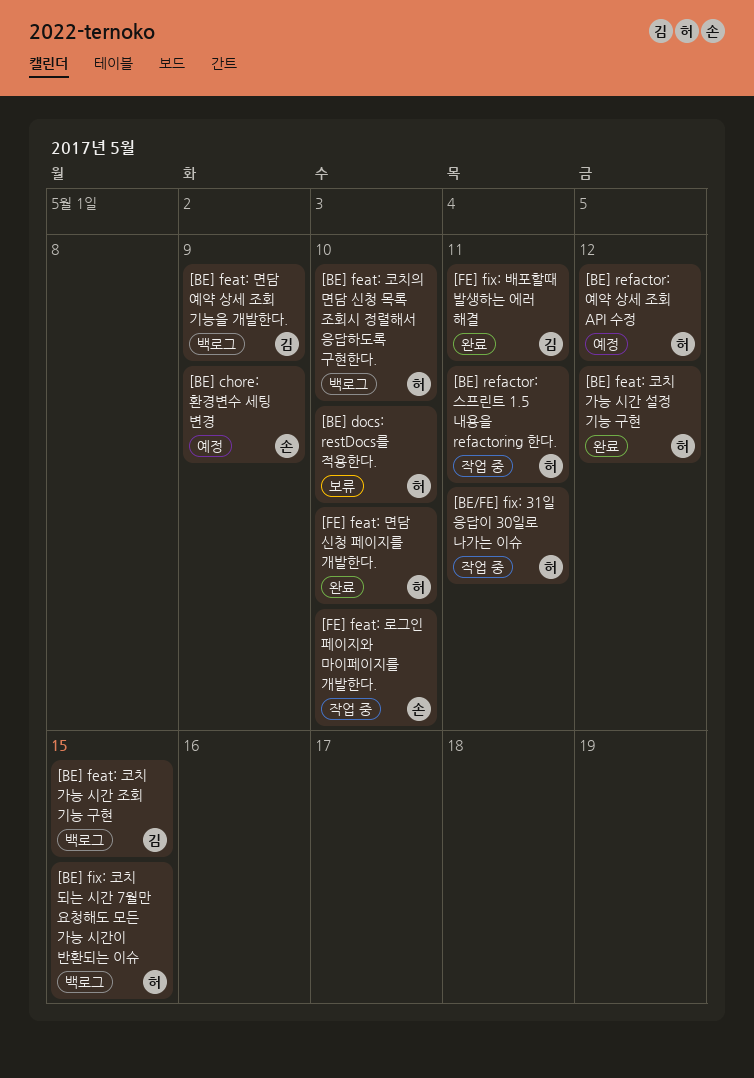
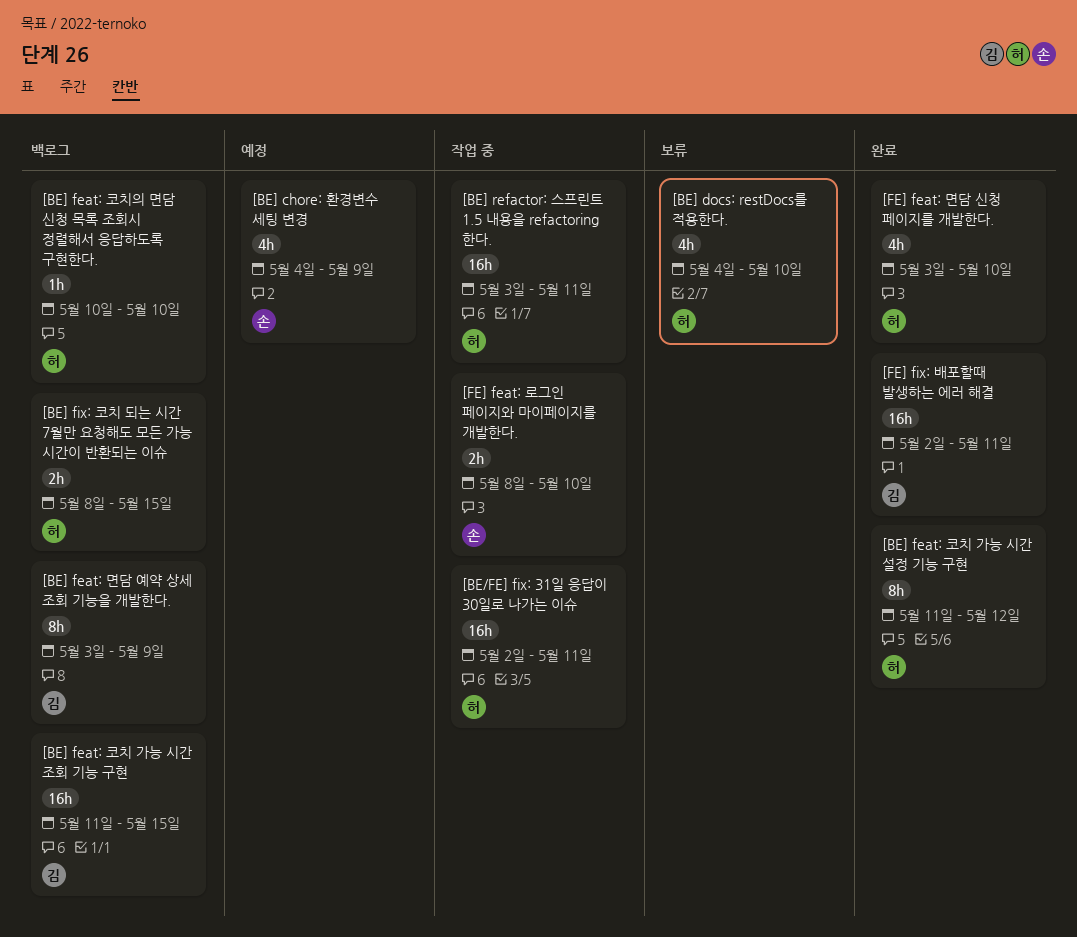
[BE] refactor: 예약 상세 조회 API 수정: present -> none

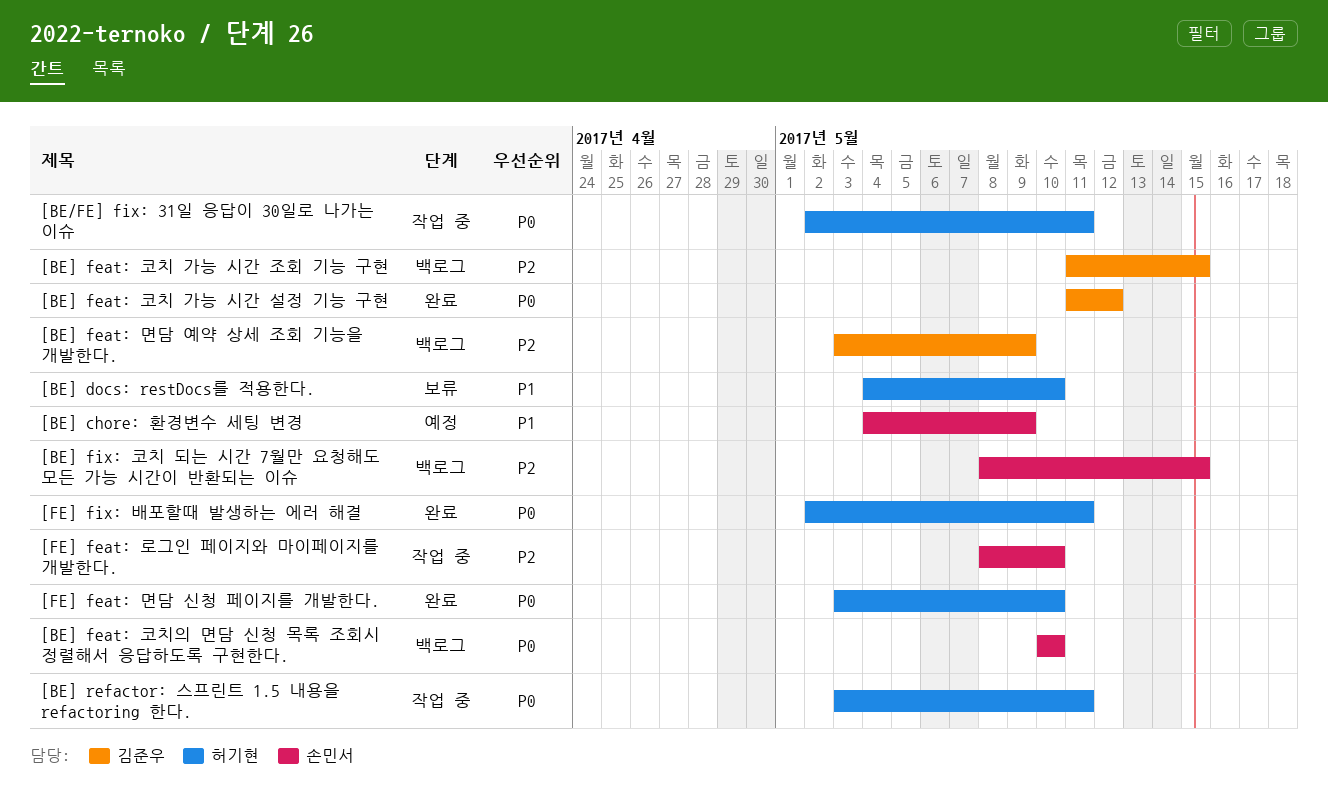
[BE] feat: 코치 가능 시간 설정 기능 구현, owner: 허기현 -> 김준우
[BE] feat: 코치의 면담 신청 목록 조회시 정렬해서 응답하도록 구현한다., owner: 허기현 -> 손민서
[BE] fix: 코치 되는 시간 7월만 요청해도 모든 가능 시간이 반환되는 이슈, owner: 허기현 -> 손민서
[FE] fix: 배포할때 발생하는 에러 해결, owner: 김준우 -> 허기현

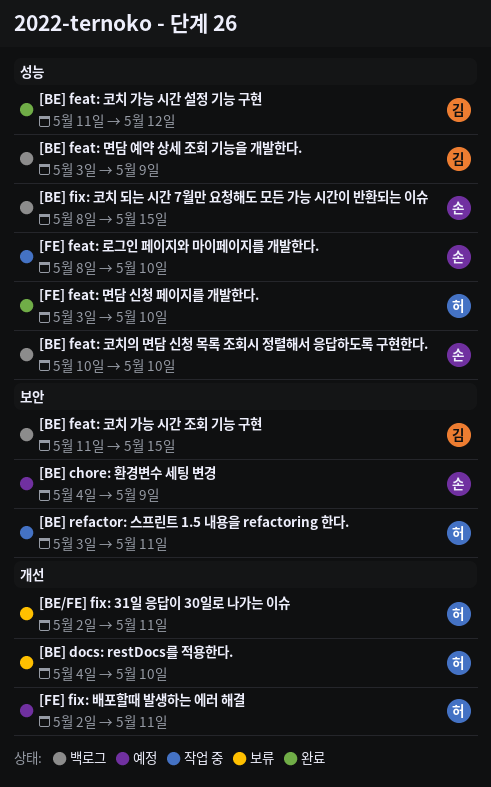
[BE/FE] fix: 31일 응답이 30일로 나가는 이슈, status: 작업 중 -> 보류
[FE] fix: 배포할때 발생하는 에러 해결, status: 완료 -> 예정

